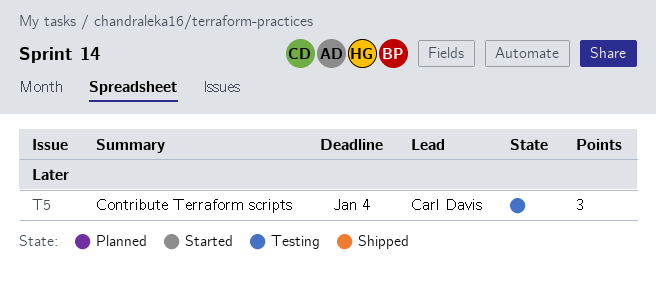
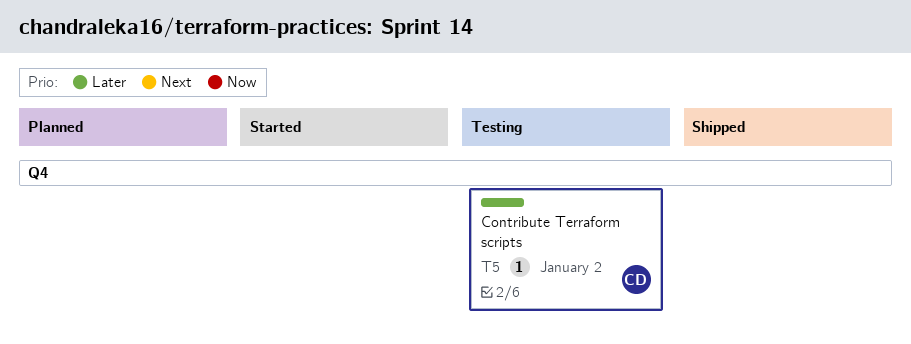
T5, estimate: 3 -> 1
T5, due: Jan 4 -> Jan 2

